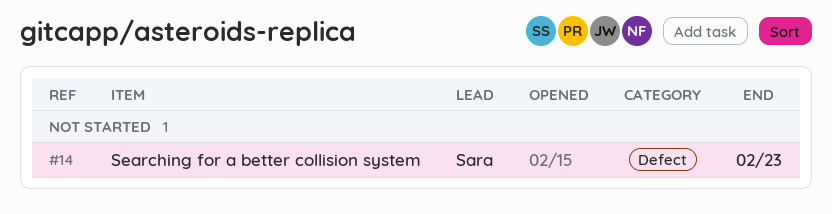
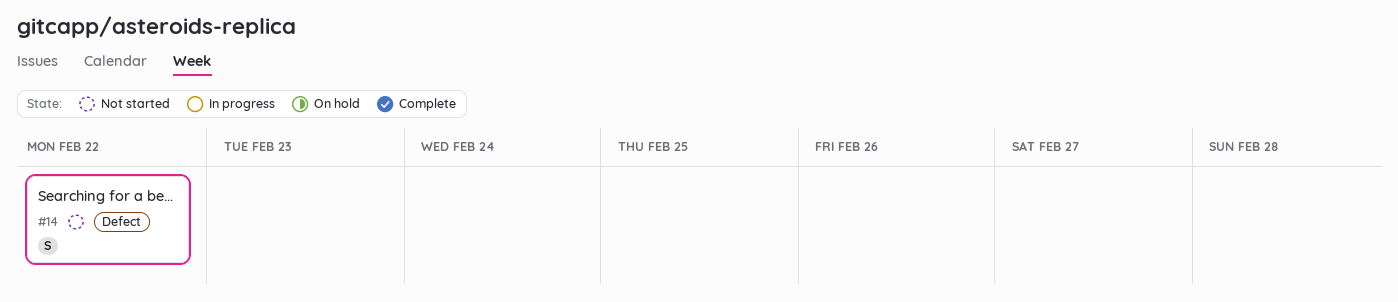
#14, due: Feb 23 -> Feb 22

